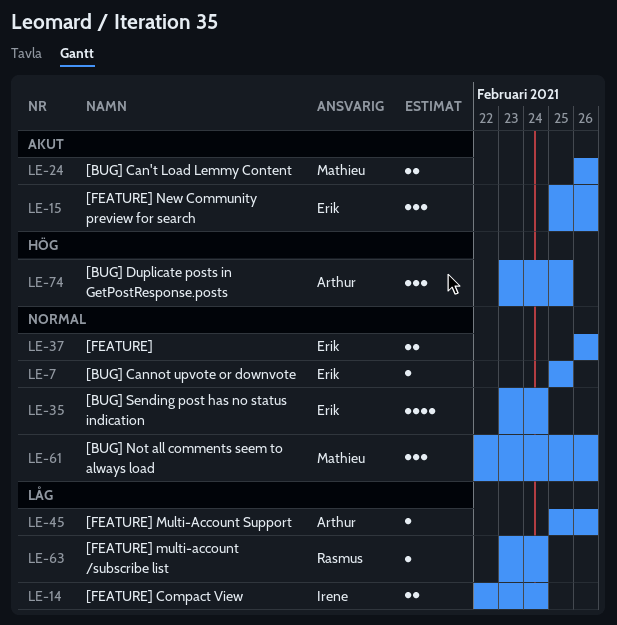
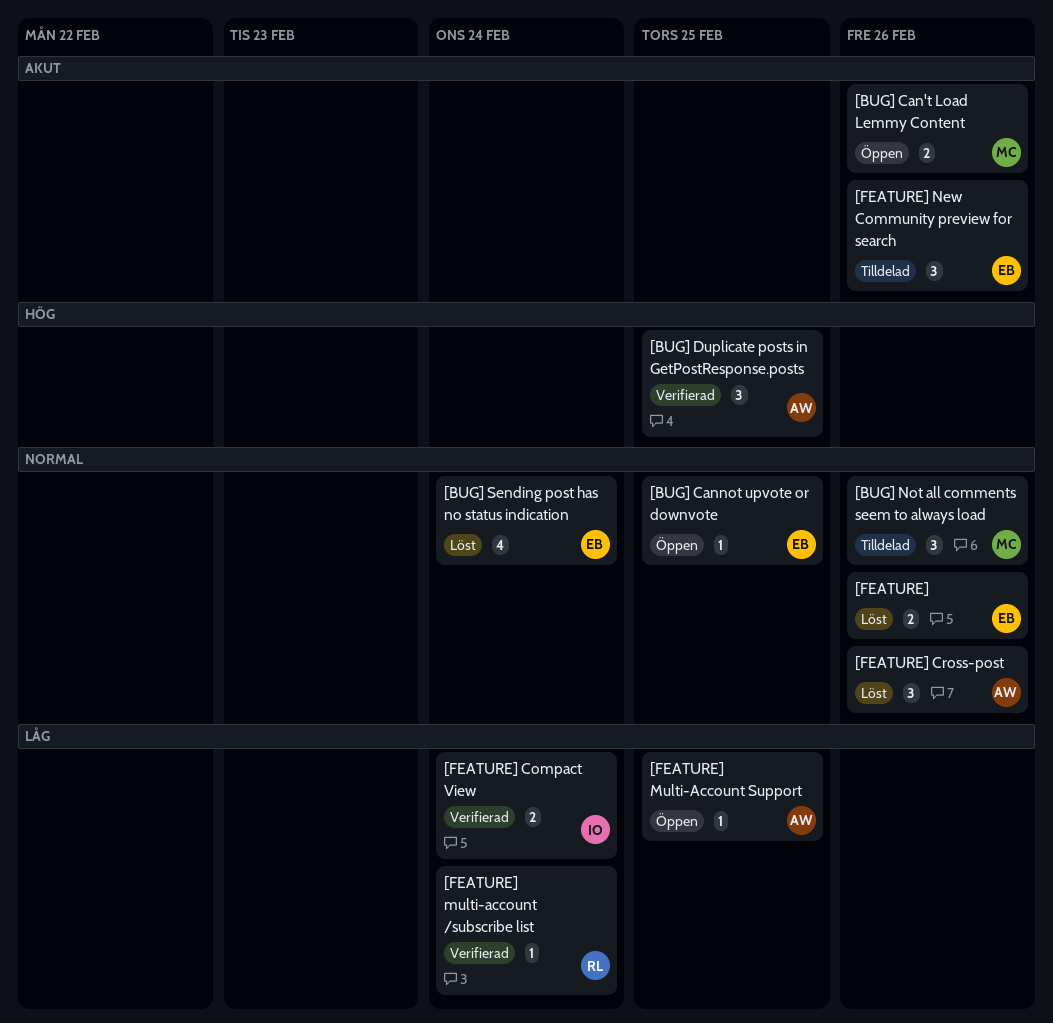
[FEATURE] Cross-post: none -> present
[FEATURE] Multi-Account Support, due: Feb 26 -> Feb 25

